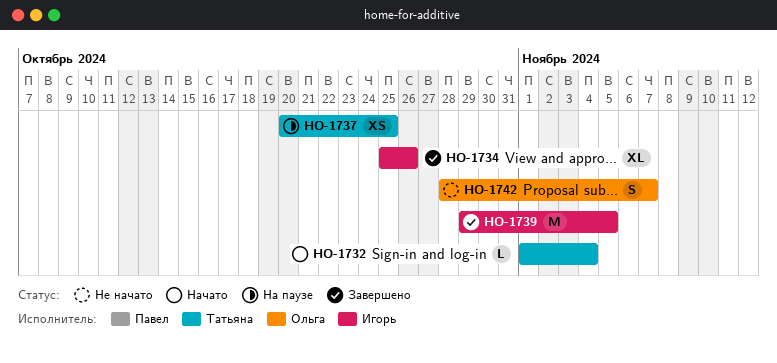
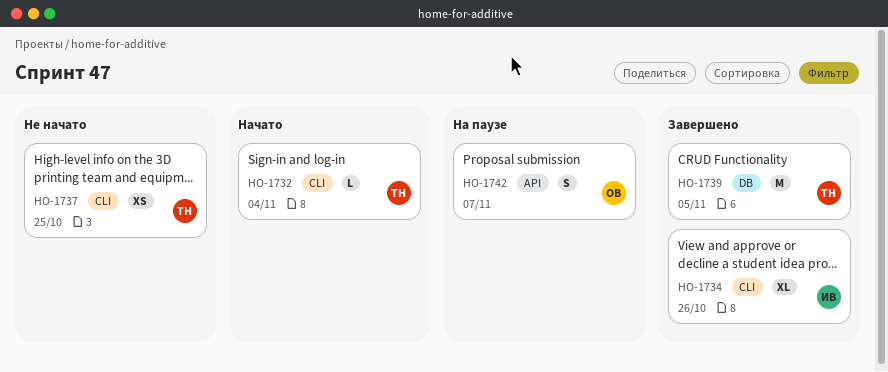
HO-1737, status: На паузе -> Не начато
HO-1739, owner: Игорь -> Татьяна
HO-1742, status: Не начато -> На паузе

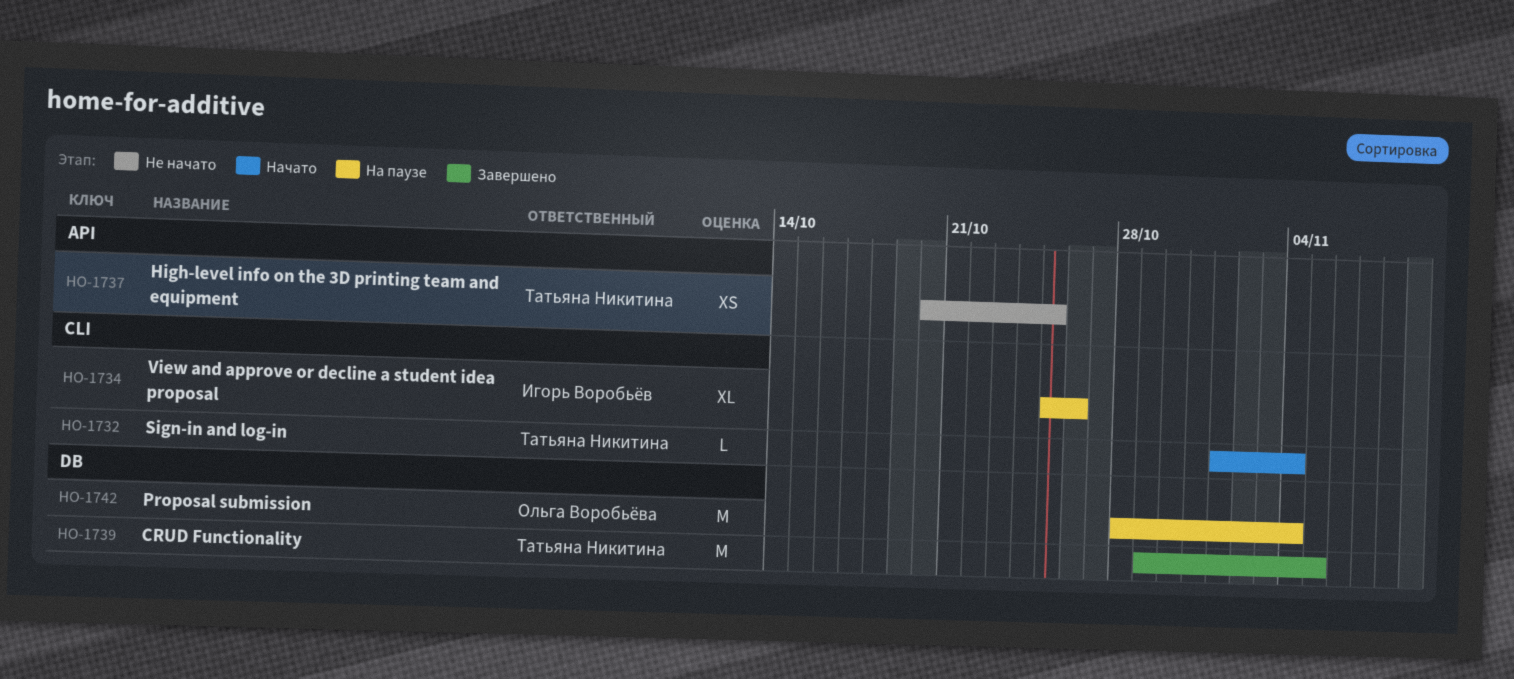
HO-1734, status: Завершено -> На паузе
HO-1737, label: CLI -> API
HO-1742, label: API -> DB
HO-1742, estimate: S -> M
HO-1742, due: Nov 7 -> Nov 4

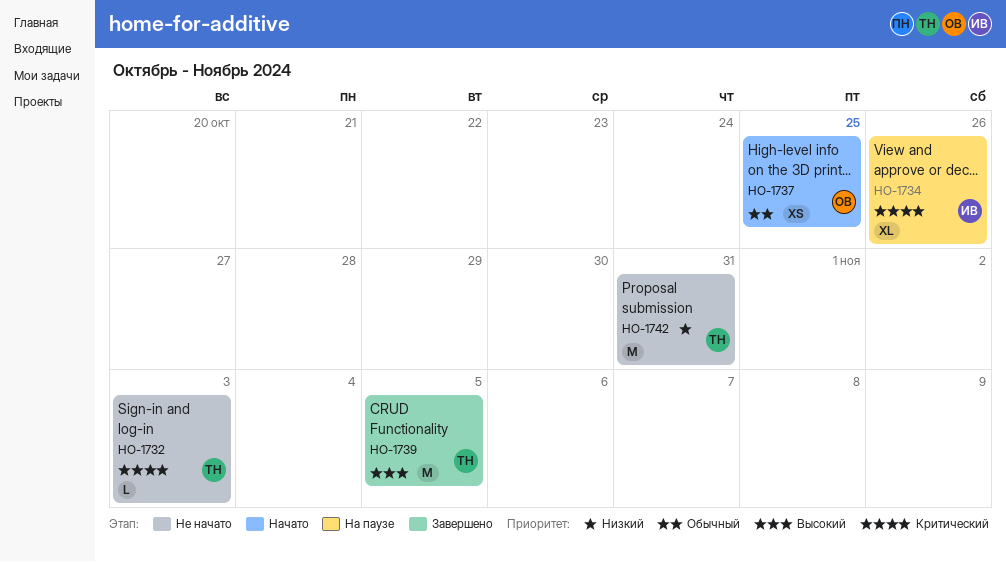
HO-1732, status: Начато -> Не начато
HO-1732, due: Nov 4 -> Nov 3
HO-1737, status: Не начато -> Начато
HO-1737, owner: Татьяна Никитина -> Ольга Воробьёва
HO-1742, status: На паузе -> Не начато
HO-1742, owner: Ольга Воробьёва -> Татьяна Никитина
HO-1742, due: Nov 4 -> Oct 31

